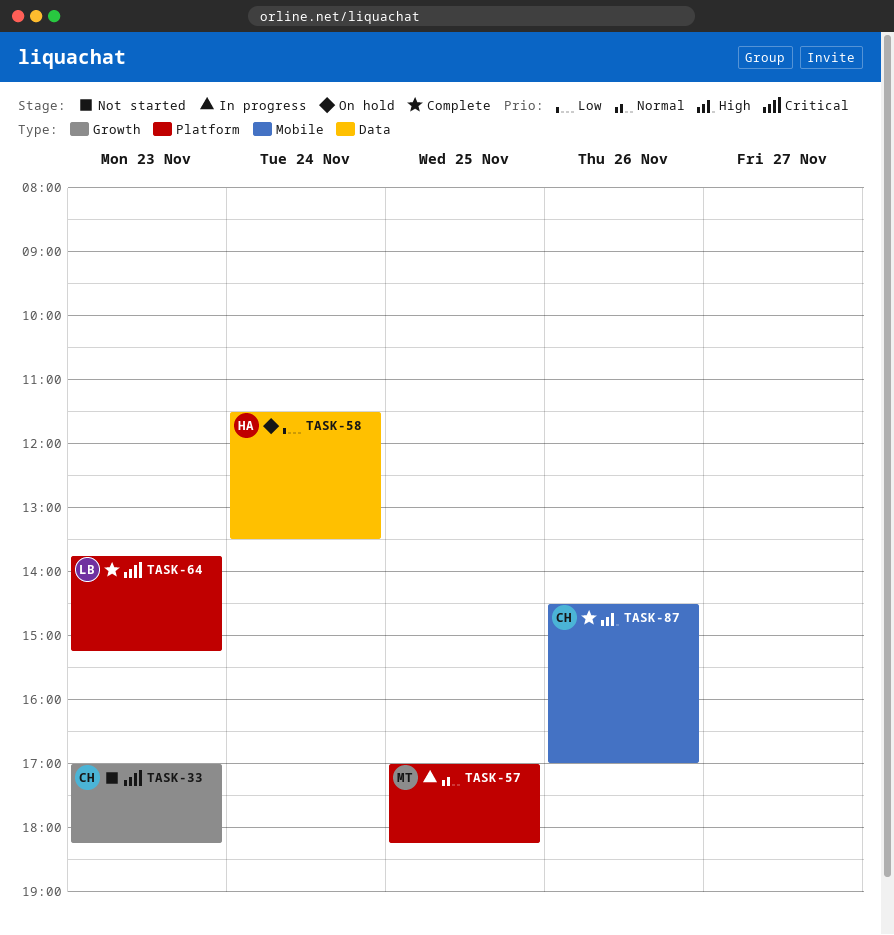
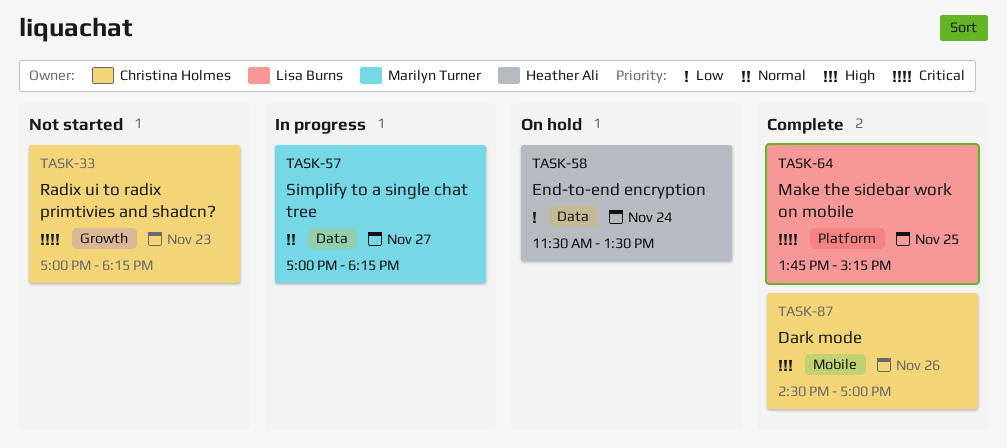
TASK-57, label: Platform -> Data
TASK-57, day: Nov 25 -> Nov 27
TASK-64, day: Nov 23 -> Nov 25

